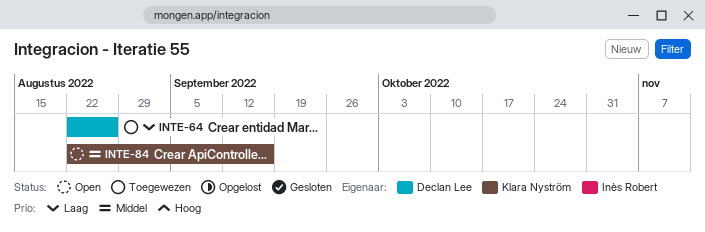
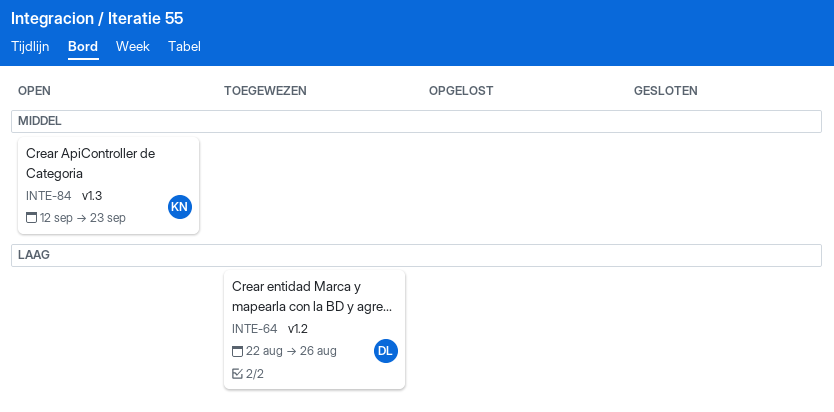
INTE-84, start: Aug 22 -> Sep 12
INTE-84, due: Sep 16 -> Sep 23

